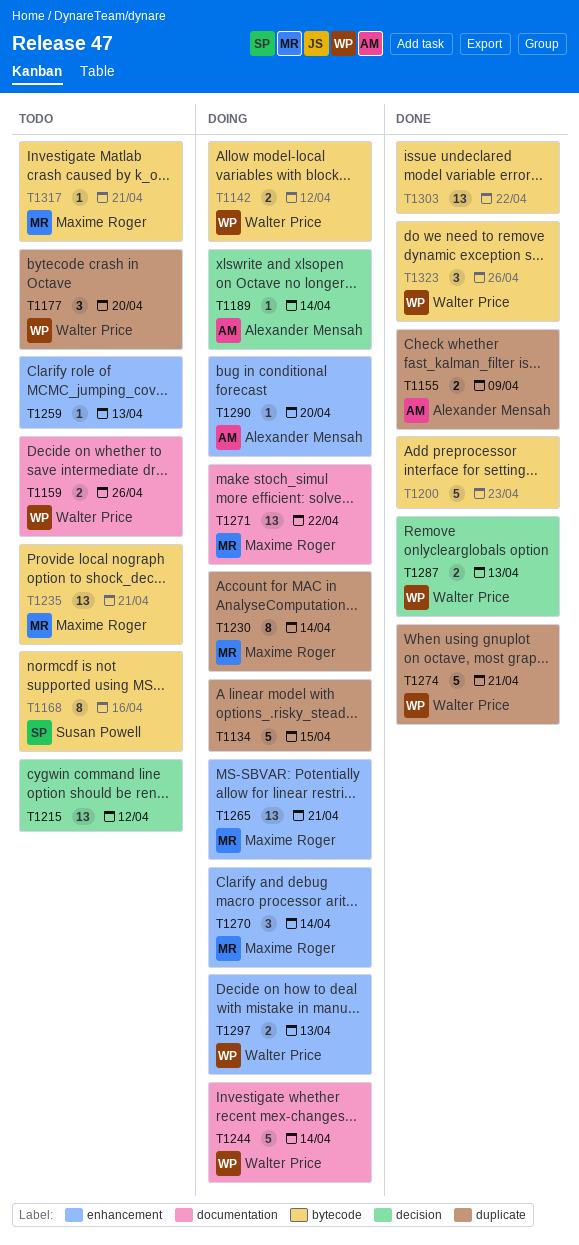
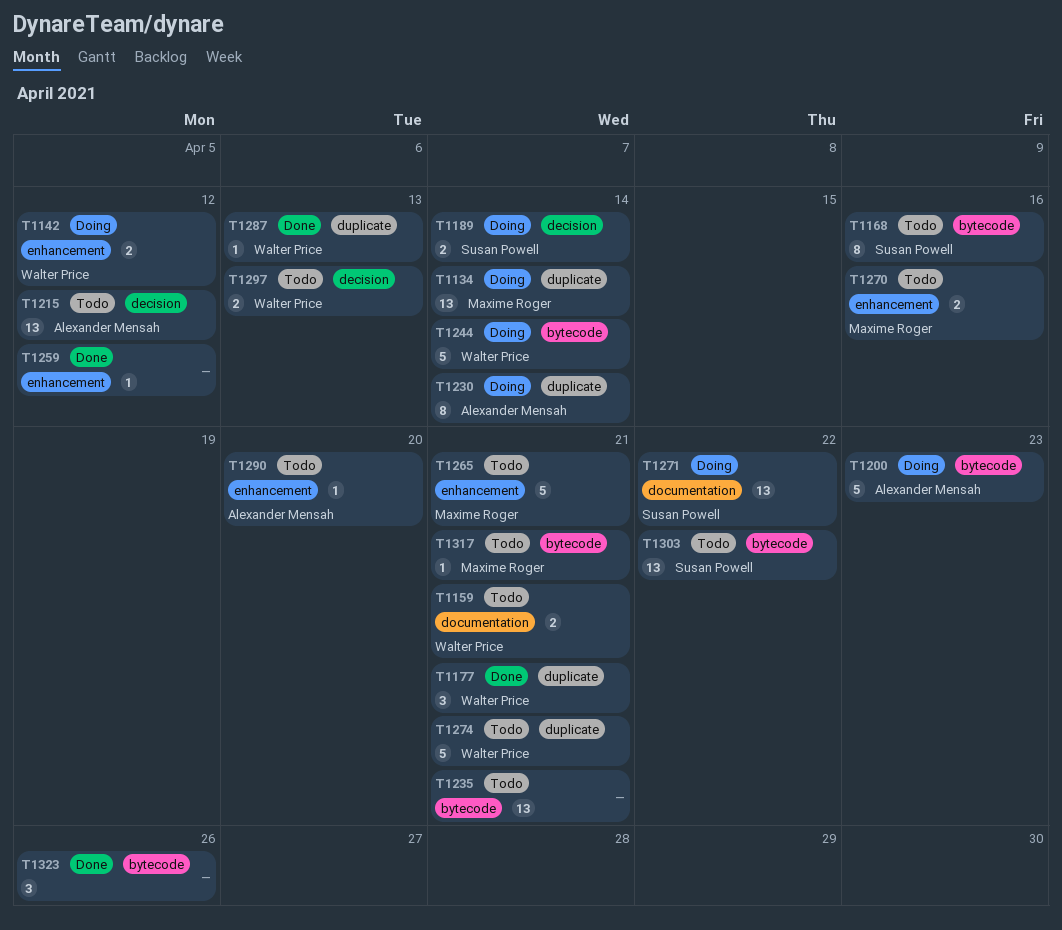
T1134, owner: none -> Maxime Roger
T1134, estimate: 5 -> 13
T1134, due: Apr 15 -> Apr 14
T1142, label: bytecode -> enhancement
T1155: present -> none
T1159, due: Apr 26 -> Apr 21
T1177, status: Todo -> Done
T1177, due: Apr 20 -> Apr 21
T1189, owner: Alexander Mensah -> Susan Powell
T1189, estimate: 1 -> 2
T1200, status: Done -> Doing
T1200, owner: none -> Alexander Mensah
T1215, owner: none -> Alexander Mensah
T1230, owner: Maxime Roger -> Alexander Mensah
T1235, owner: Maxime Roger -> none
T1244, label: documentation -> bytecode
T1259, status: Todo -> Done
T1259, due: Apr 13 -> Apr 12
T1265, status: Doing -> Todo
T1265, estimate: 13 -> 5
T1270, status: Doing -> Todo
T1270, estimate: 3 -> 2
T1270, due: Apr 14 -> Apr 16
T1271, owner: Maxime Roger -> Susan Powell
T1274, status: Done -> Todo
T1287, label: decision -> duplicate
T1287, estimate: 2 -> 1
T1290, status: Doing -> Todo
T1297, status: Doing -> Todo
T1297, label: enhancement -> decision
T1303, status: Done -> Todo
T1303, owner: none -> Susan Powell
T1323, owner: Walter Price -> none

